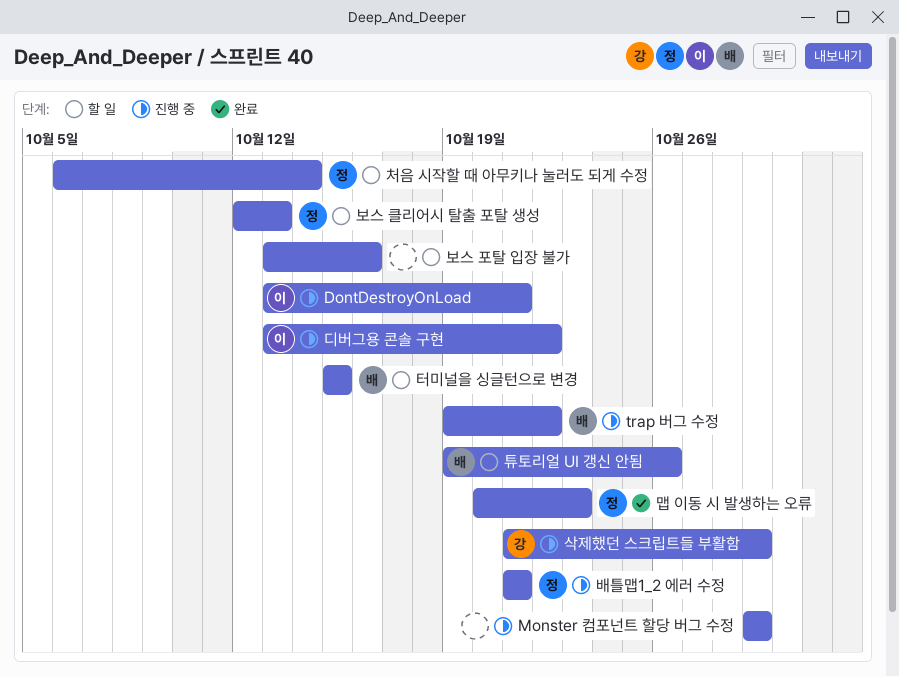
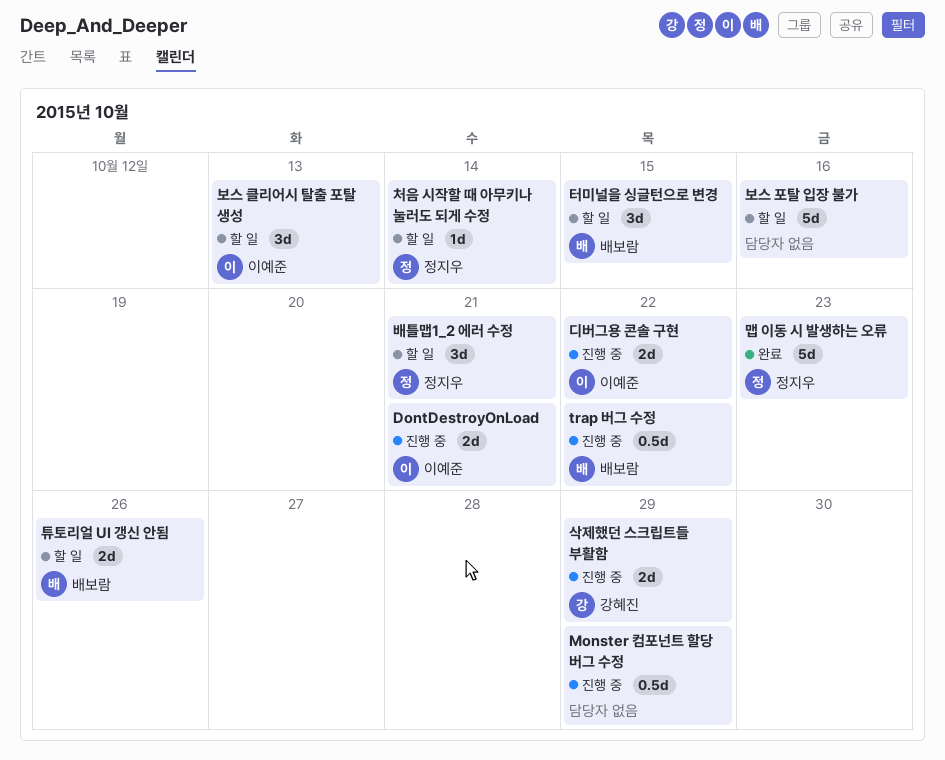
배틀맵1_2 에러 수정, status: 진행 중 -> 할 일
보스 클리어시 탈출 포탈 생성, owner: 정지우 -> 이예준

